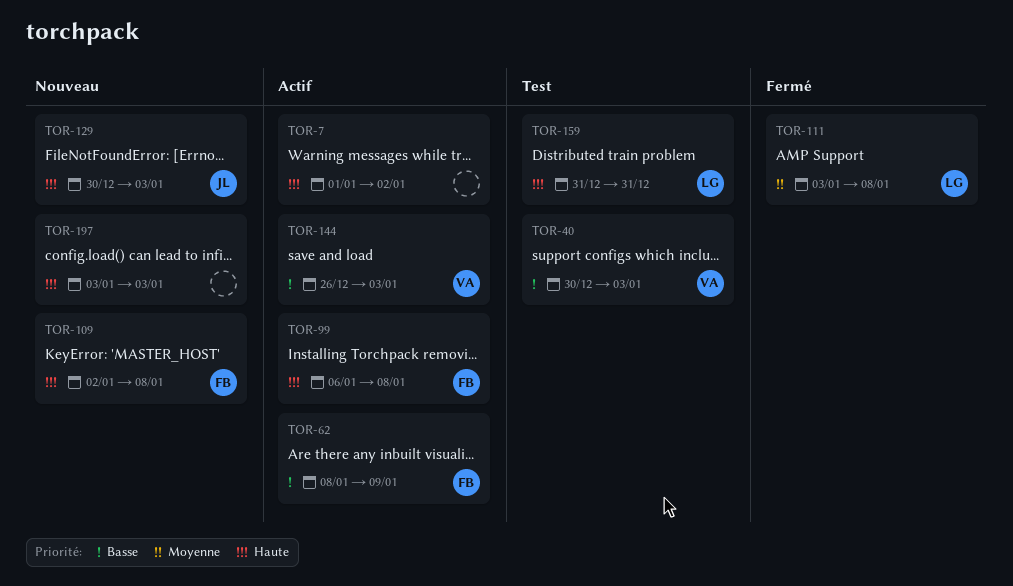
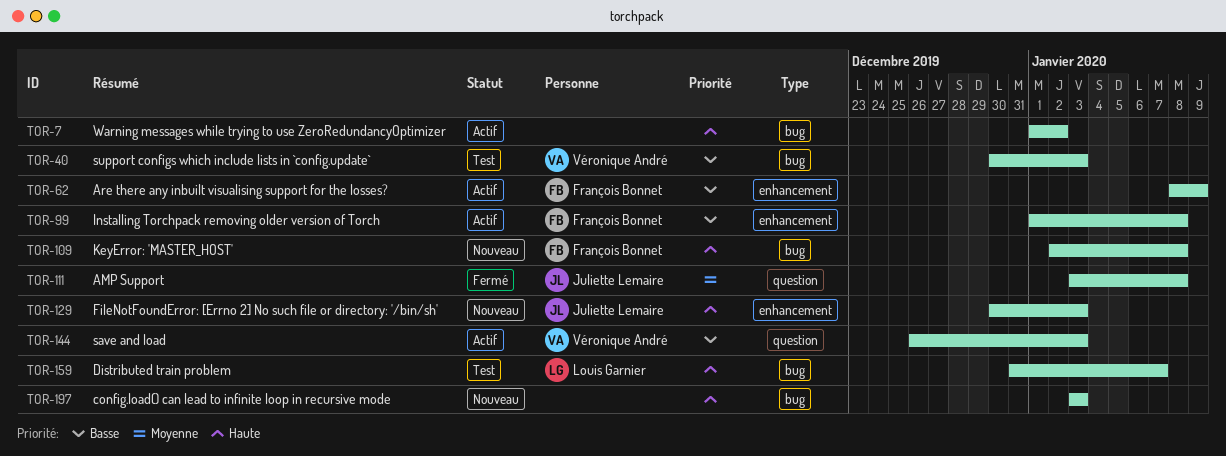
TOR-99, priority: Haute -> Basse
TOR-99, start: Jan 6 -> Jan 1
TOR-111, owner: Louis Garnier -> Juliette Lemaire
TOR-159, due: Dec 31 -> Jan 7

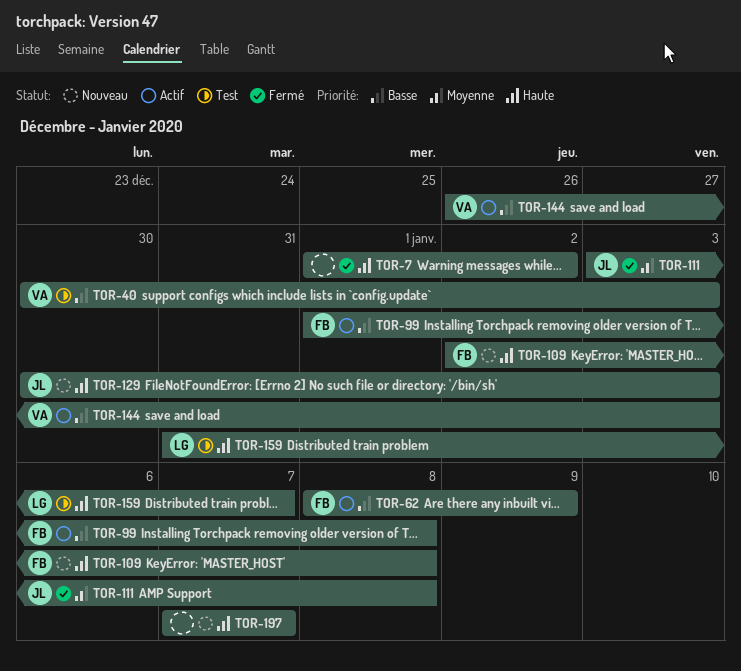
TOR-7, status: Actif -> Fermé
TOR-197, start: Jan 3 -> Jan 7
TOR-197, due: Jan 3 -> Jan 7

